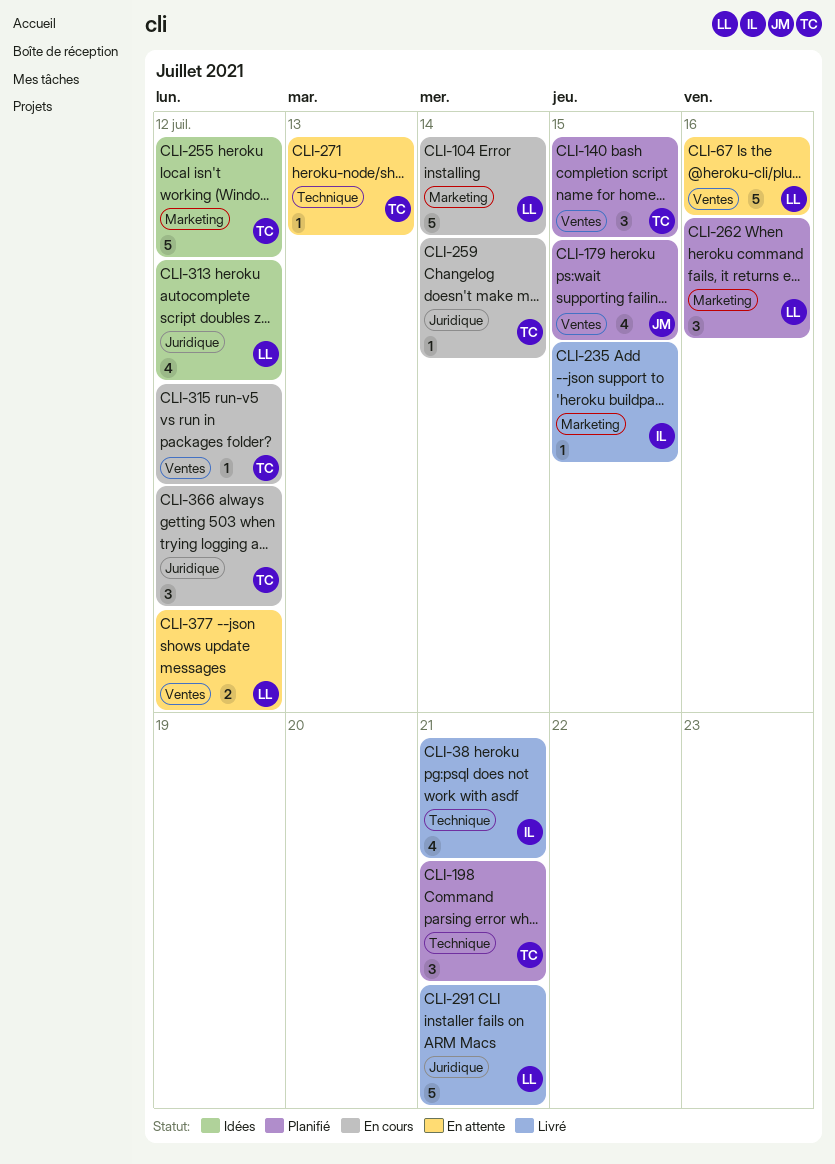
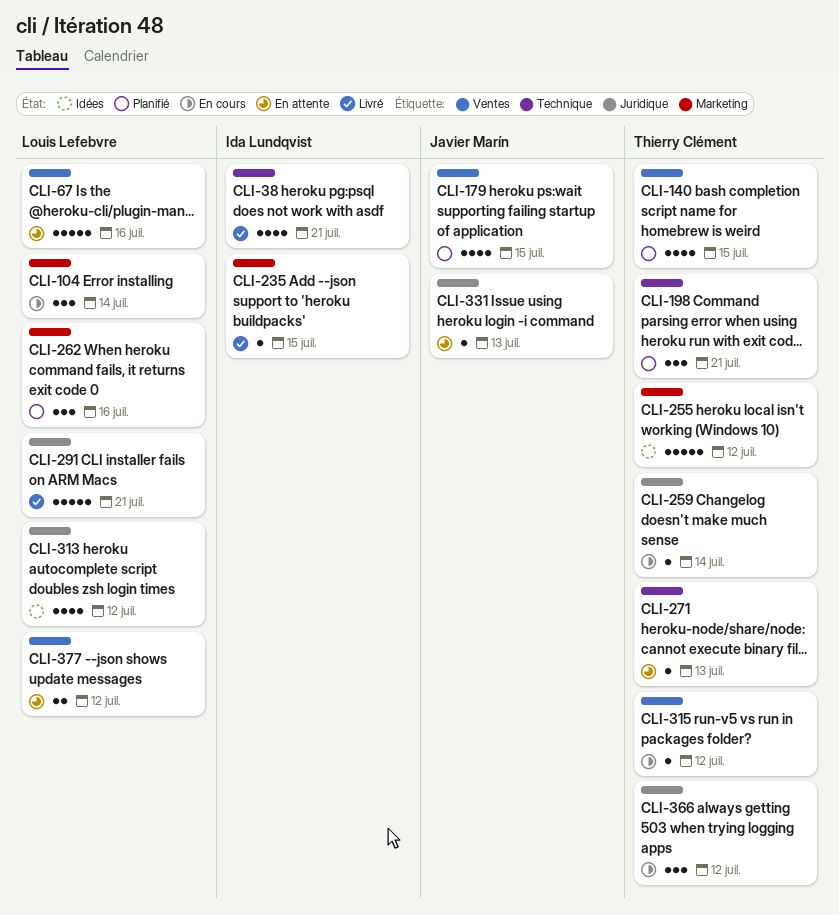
CLI-104, estimate: 5 -> 3
CLI-140, estimate: 3 -> 4
CLI-331: none -> present

